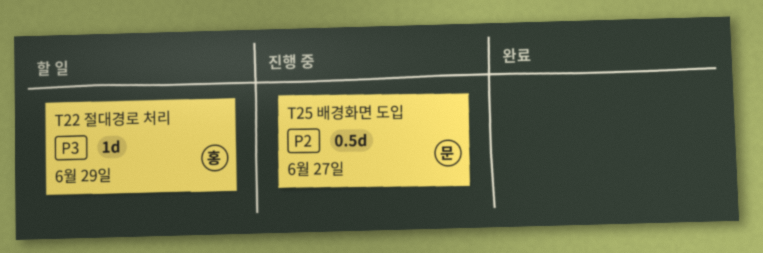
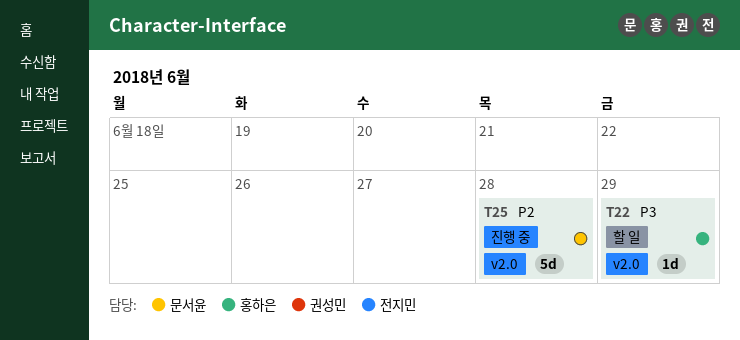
T25, estimate: 0.5d -> 5d
T25, due: Jun 27 -> Jun 28

